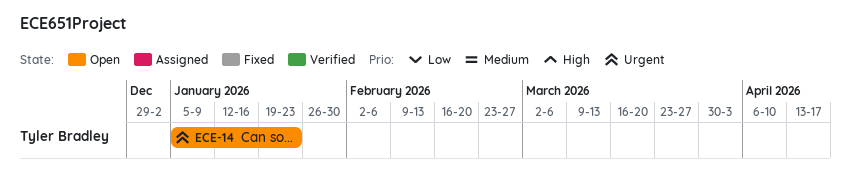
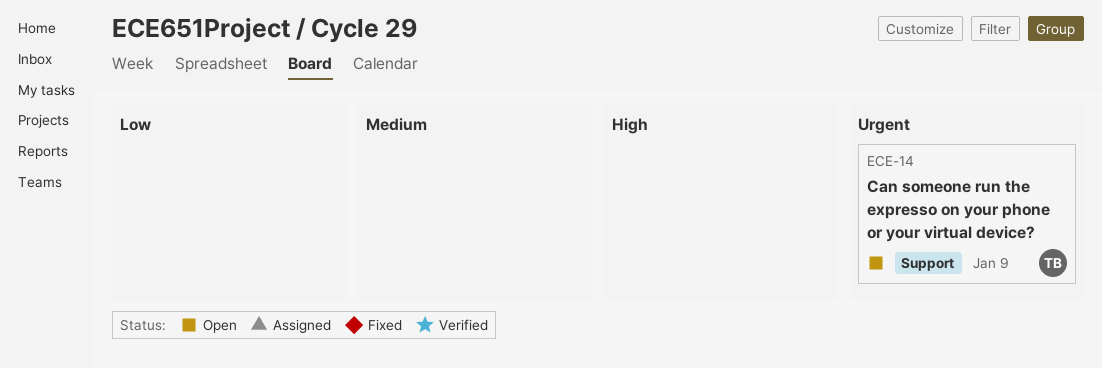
ECE-14, due: Jan 23 -> Jan 9

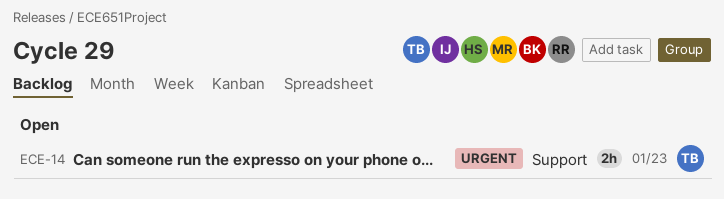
ECE-14, due: Jan 9 -> Jan 23

